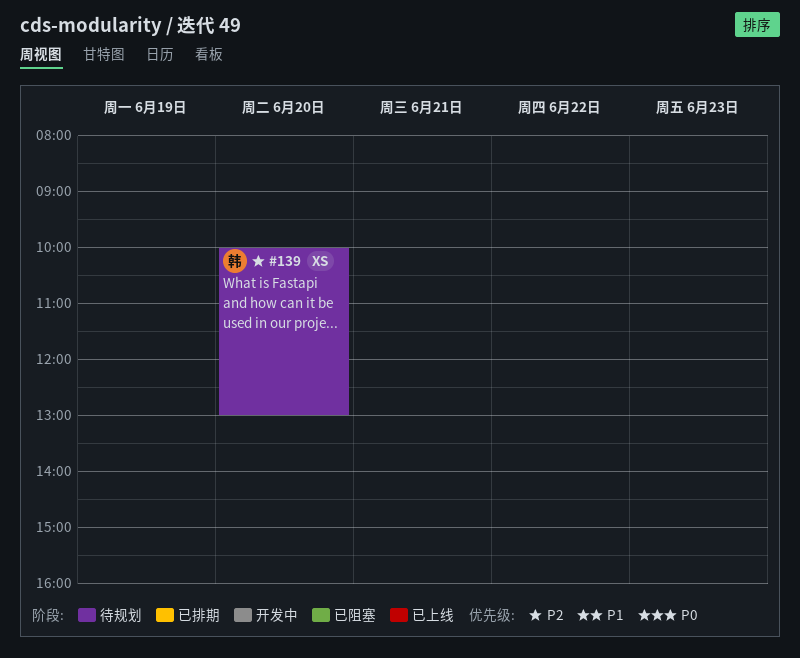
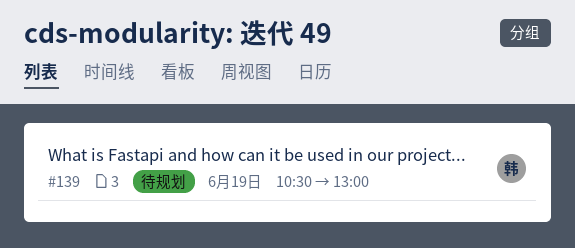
#139, day: Jun 20 -> Jun 19
#139, begins: 10:00 -> 10:30

